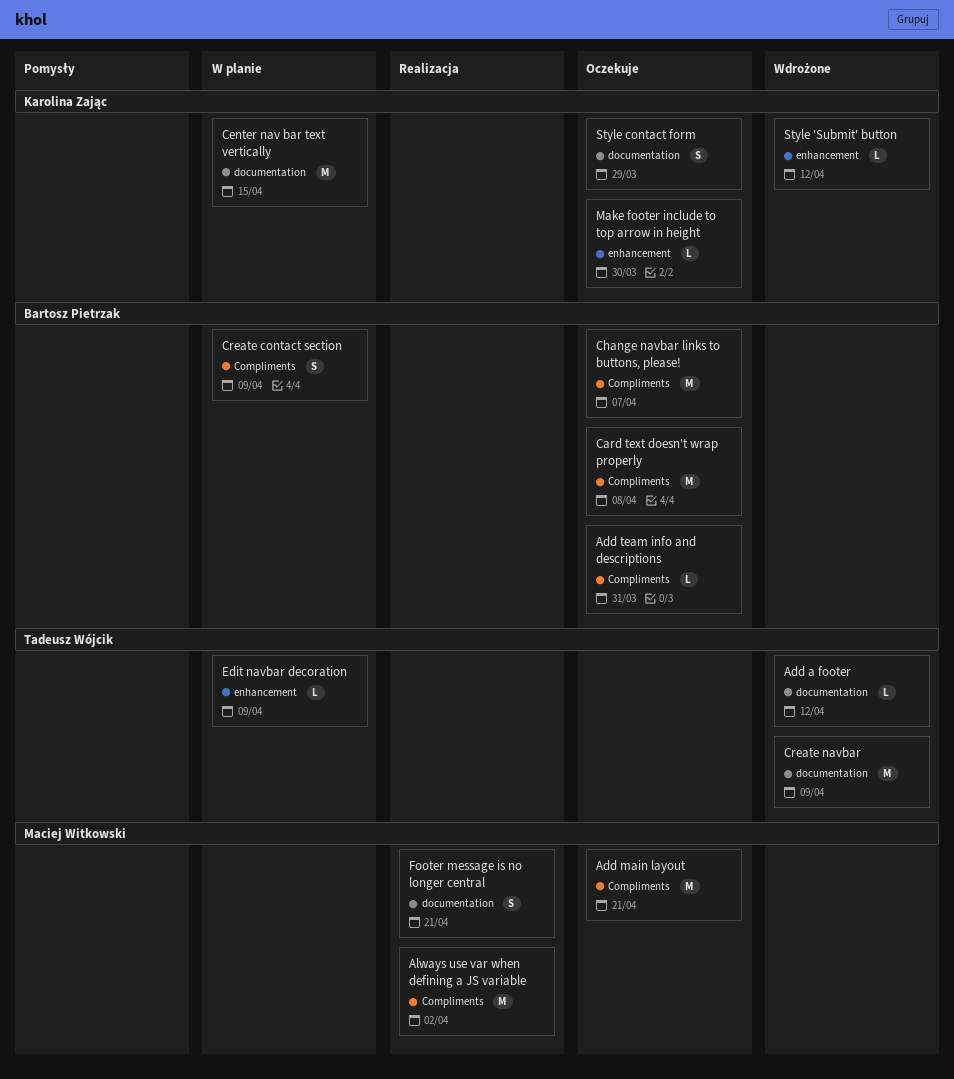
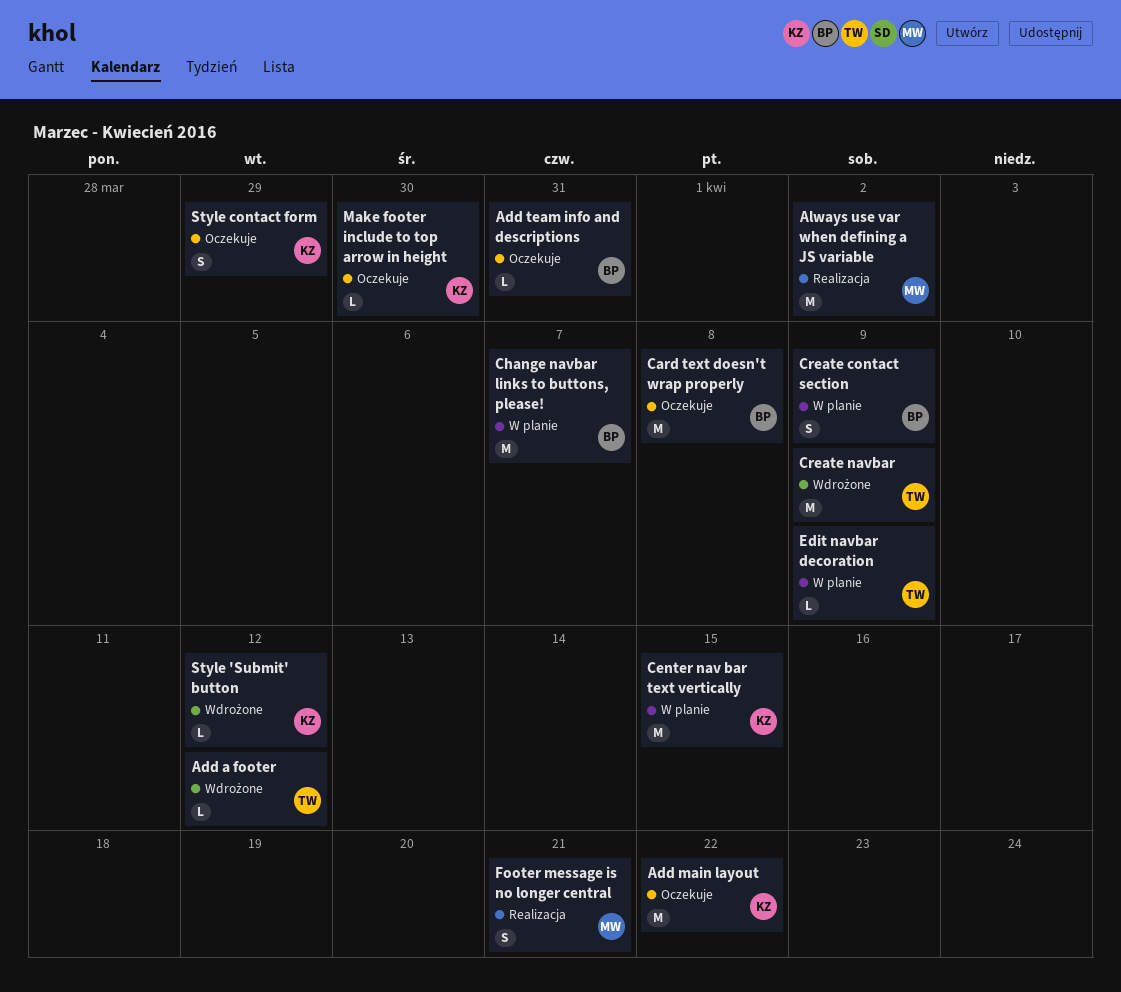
Add main layout, owner: Maciej Witkowski -> Karolina Zając
Add main layout, due: Apr 21 -> Apr 22
Change navbar links to buttons, please!, status: Oczekuje -> W planie

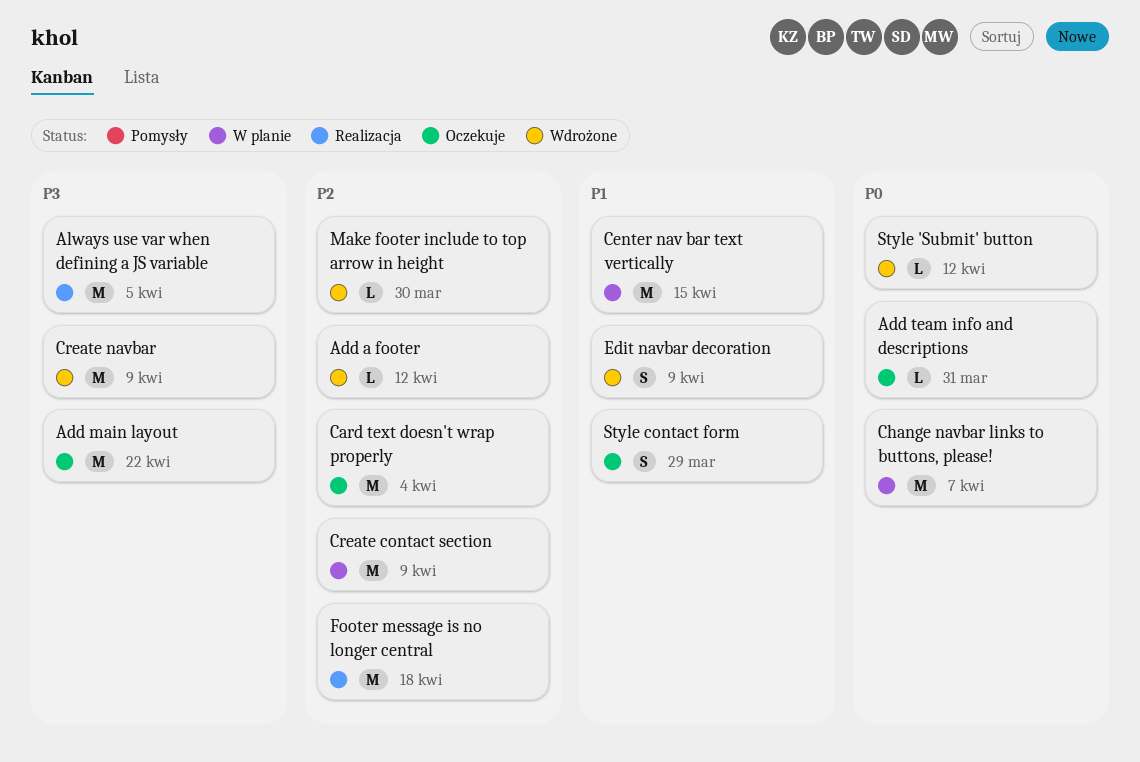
Always use var when defining a JS variable, due: Apr 2 -> Apr 5
Card text doesn't wrap properly, due: Apr 8 -> Apr 4
Create contact section, estimate: S -> M
Edit navbar decoration, status: W planie -> Wdrożone
Edit navbar decoration, estimate: L -> S
Footer message is no longer central, estimate: S -> M
Footer message is no longer central, due: Apr 21 -> Apr 18
Make footer include to top arrow in height, status: Oczekuje -> Wdrożone

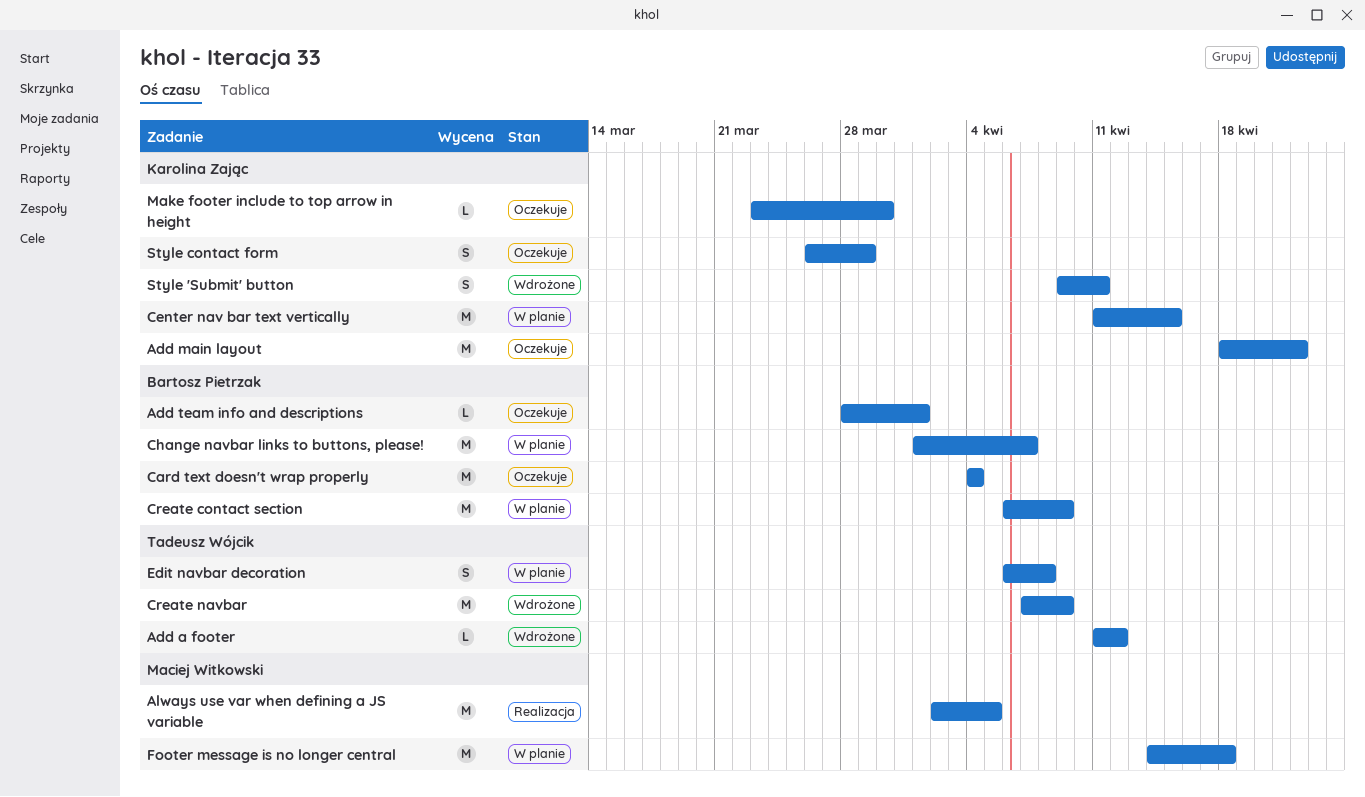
Add team info and descriptions, due: Mar 31 -> Apr 1
Edit navbar decoration, status: Wdrożone -> W planie
Edit navbar decoration, due: Apr 9 -> Apr 8
Footer message is no longer central, status: Realizacja -> W planie
Make footer include to top arrow in height, status: Wdrożone -> Oczekuje
Style 'Submit' button, estimate: L -> S
Style 'Submit' button, due: Apr 12 -> Apr 11

